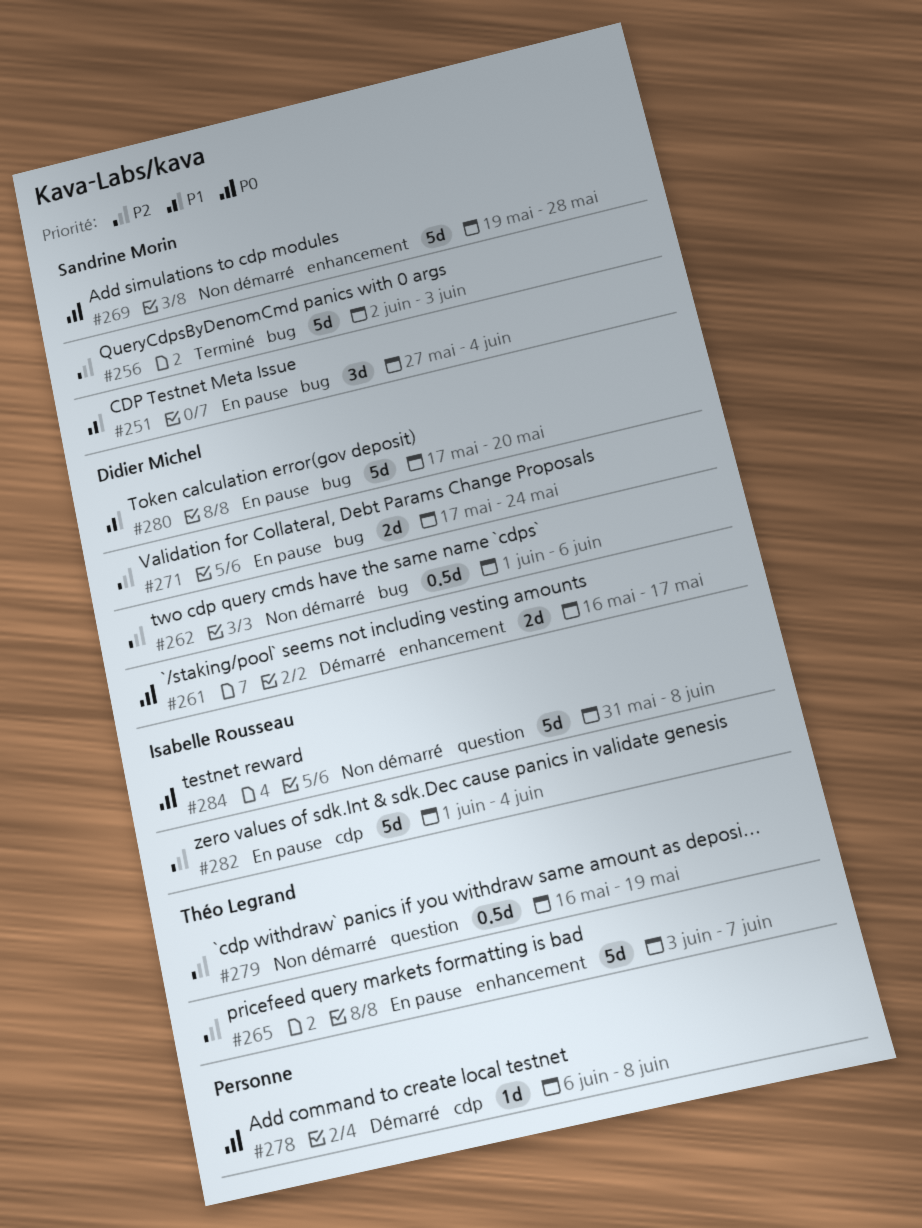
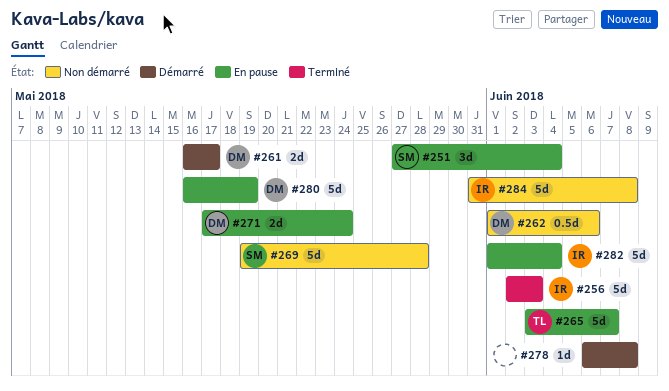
#256, owner: Sandrine Morin -> Isabelle Rousseau
#279: present -> none
#280, start: May 17 -> May 16
#280, due: May 20 -> May 19

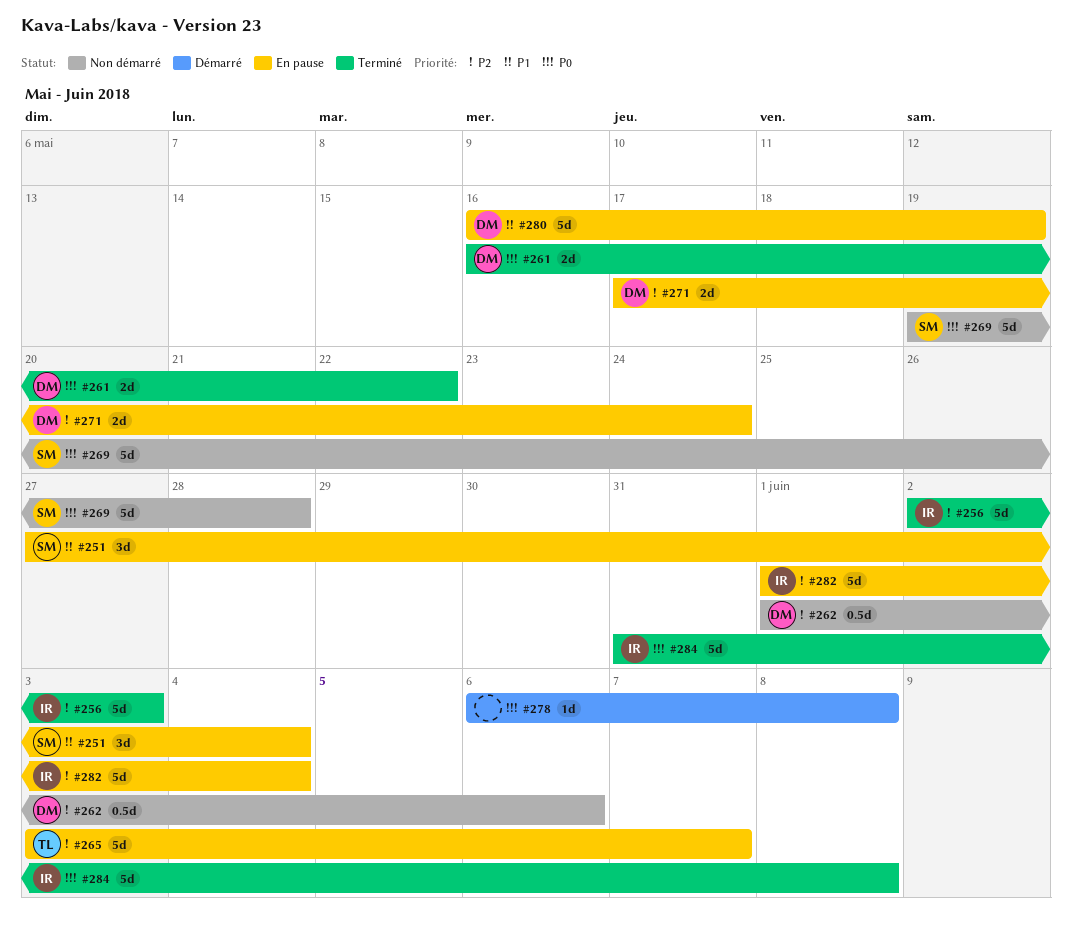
#261, status: Démarré -> Terminé
#261, due: May 17 -> May 22
#284, status: Non démarré -> Terminé

